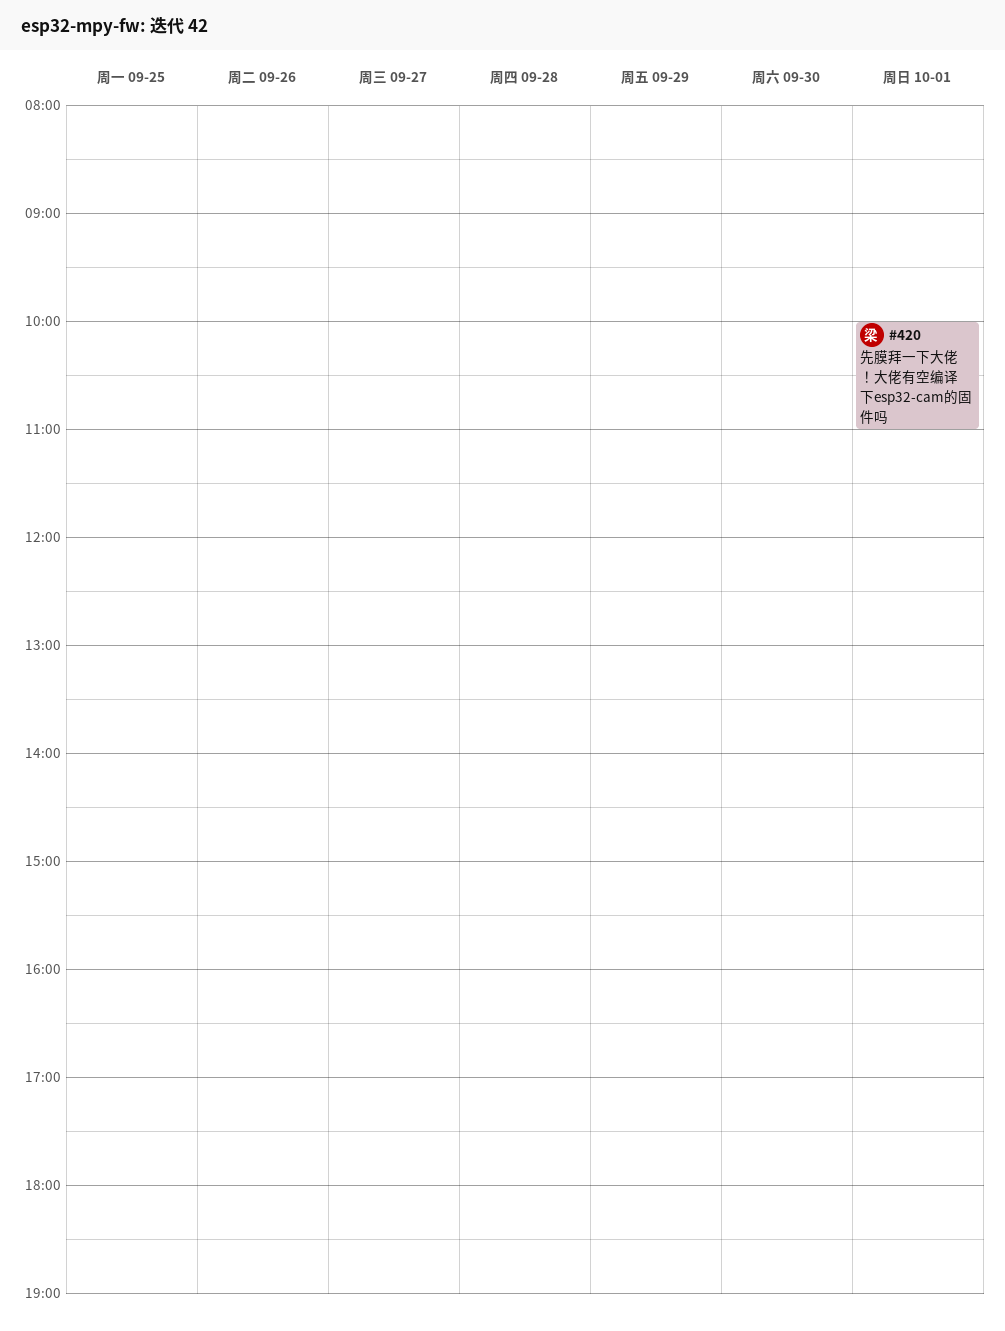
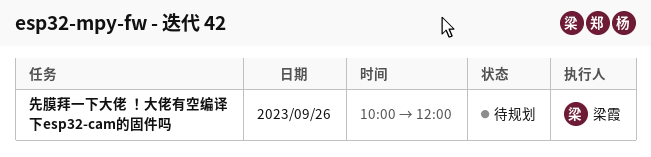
先膜拜一下大佬 ！大佬有空编译下esp32-cam的固件吗, day: Oct 1 -> Sep 26
先膜拜一下大佬 ！大佬有空编译下esp32-cam的固件吗, ends: 11:00 -> 12:00

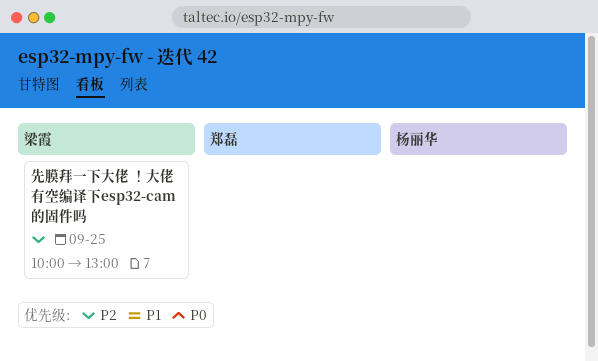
先膜拜一下大佬 ！大佬有空编译下esp32-cam的固件吗, day: Sep 26 -> Sep 25
先膜拜一下大佬 ！大佬有空编译下esp32-cam的固件吗, ends: 12:00 -> 13:00

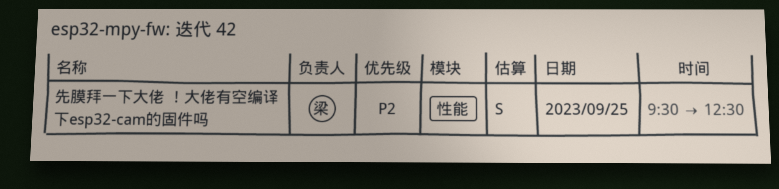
先膜拜一下大佬 ！大佬有空编译下esp32-cam的固件吗, begins: 10:00 -> 09:30
先膜拜一下大佬 ！大佬有空编译下esp32-cam的固件吗, ends: 13:00 -> 12:30

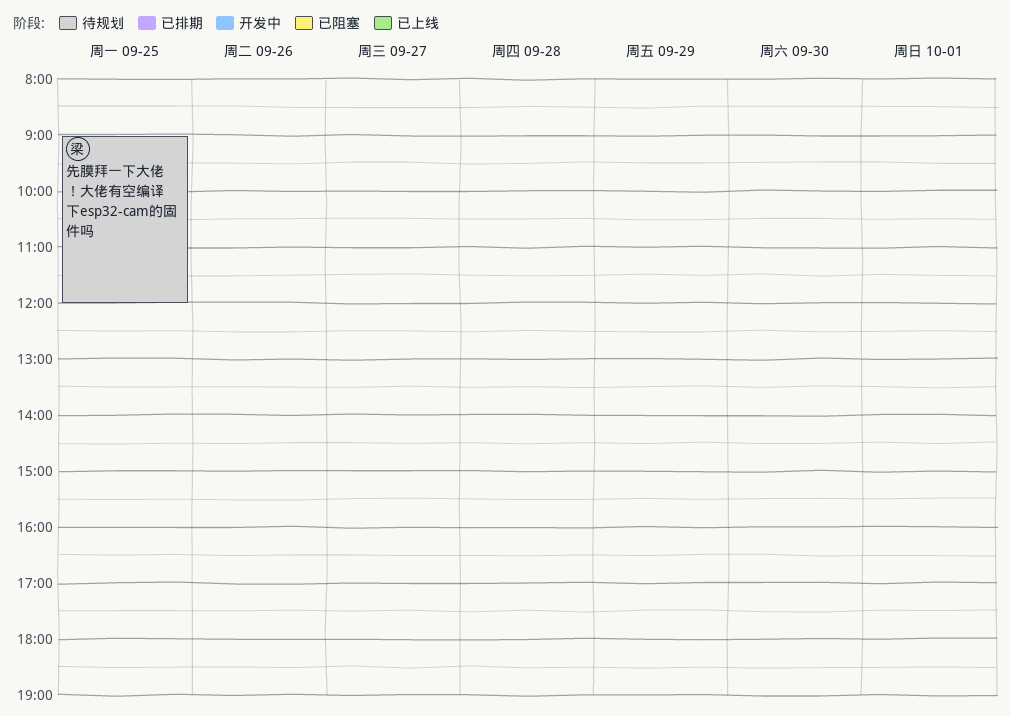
先膜拜一下大佬 ！大佬有空编译下esp32-cam的固件吗, begins: 09:30 -> 09:00
先膜拜一下大佬 ！大佬有空编译下esp32-cam的固件吗, ends: 12:30 -> 12:00

